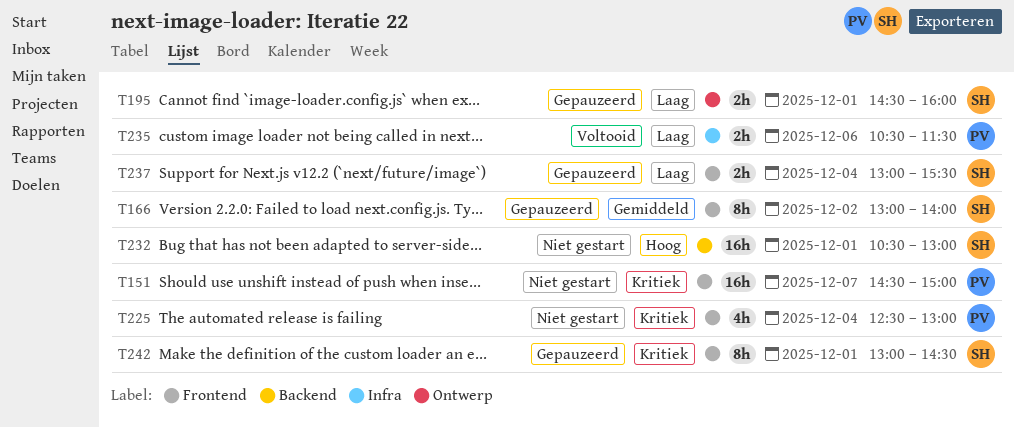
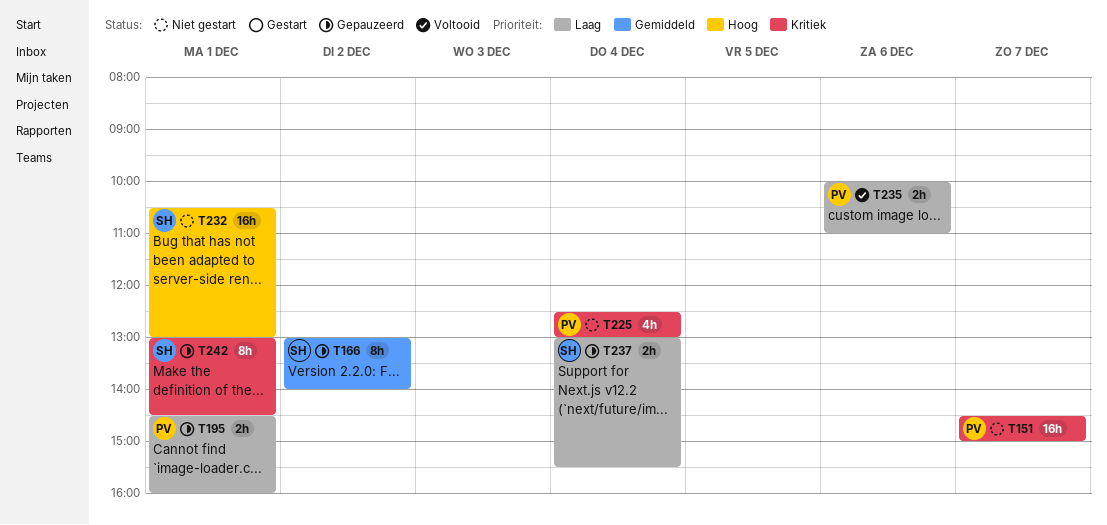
T195, owner: SH -> PV
T235, begins: 10:30 -> 10:00
T235, ends: 11:30 -> 11:00

